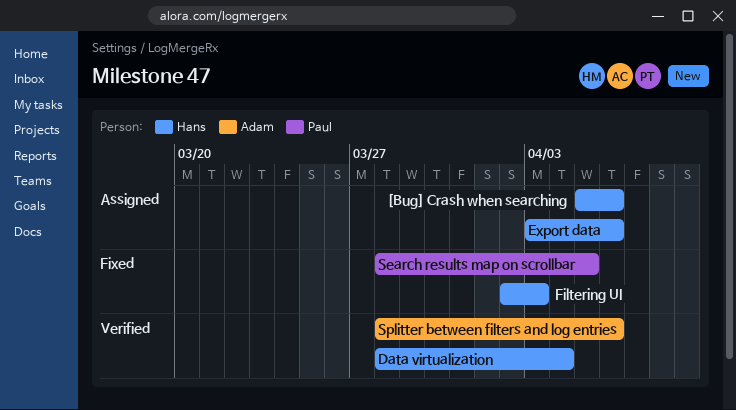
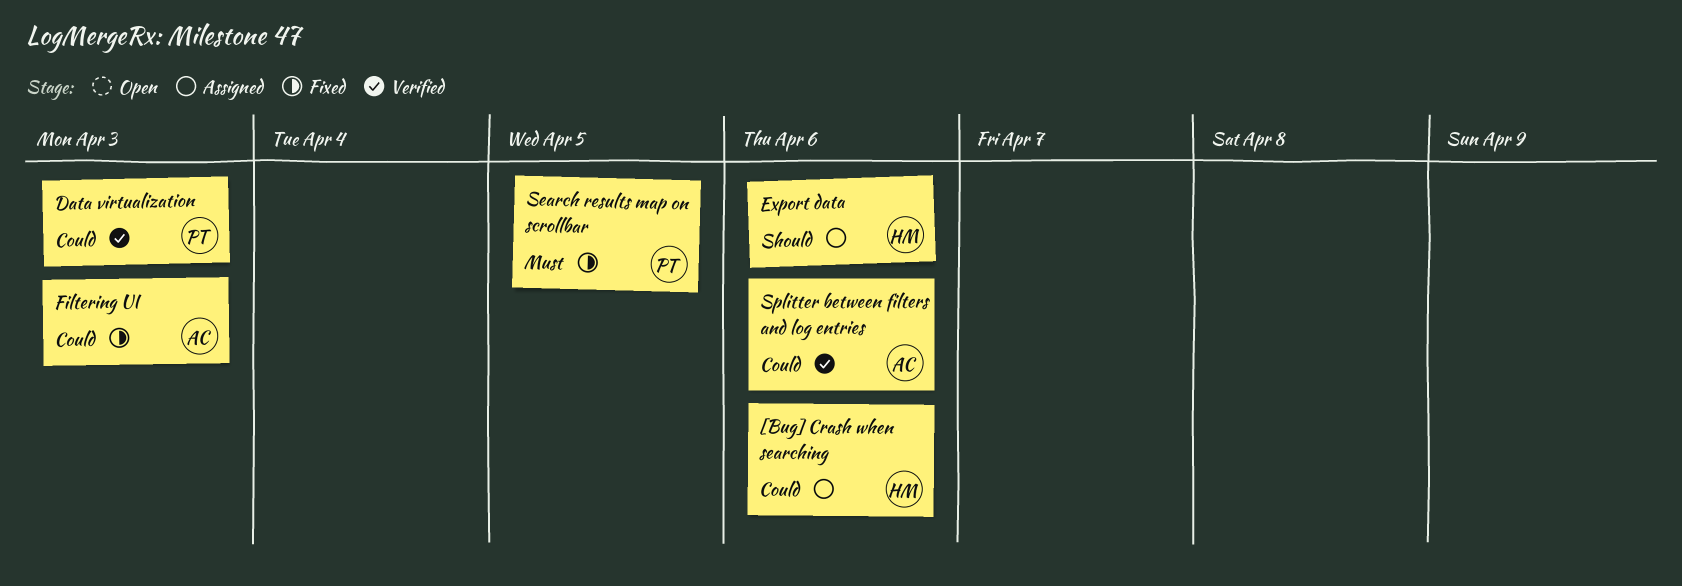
Data virtualization, owner: Hans -> Paul
Data virtualization, due: Apr 4 -> Apr 3
Filtering UI, owner: Hans -> Adam

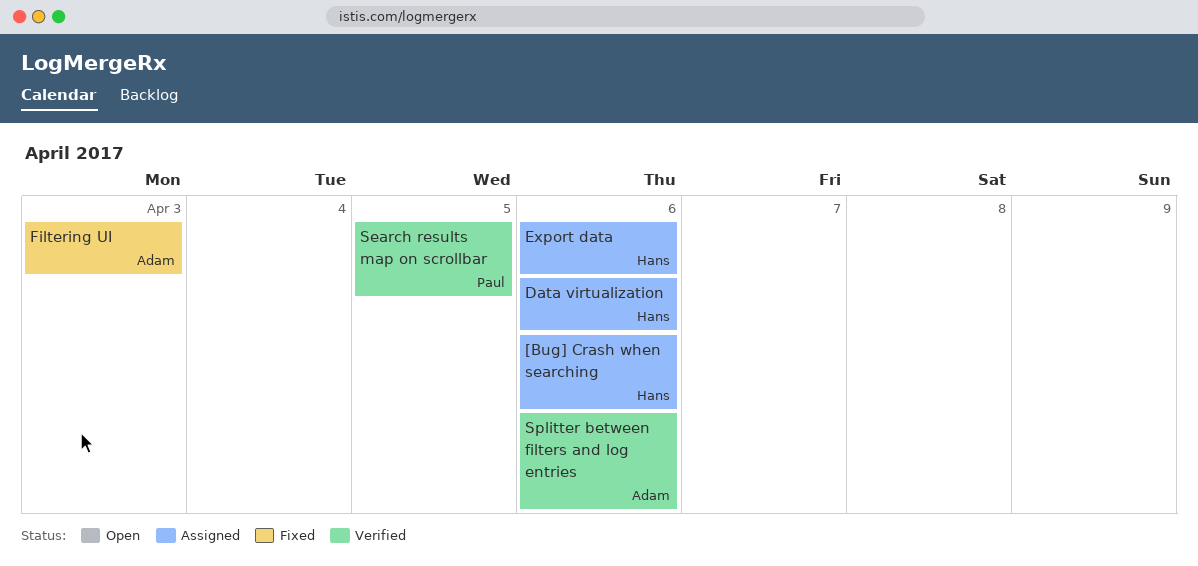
Data virtualization, status: Verified -> Assigned
Data virtualization, owner: Paul -> Hans
Data virtualization, due: Apr 3 -> Apr 6
Search results map on scrollbar, status: Fixed -> Verified

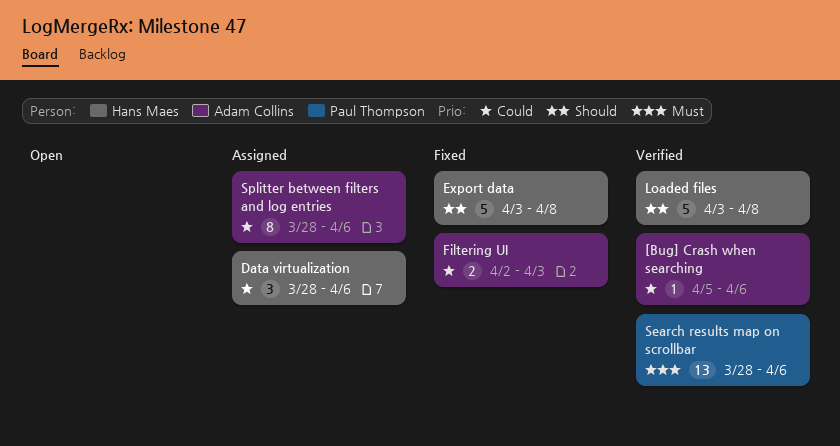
[Bug] Crash when searching, status: Assigned -> Verified
[Bug] Crash when searching, owner: Hans Maes -> Adam Collins
Export data, status: Assigned -> Fixed
Export data, due: Apr 6 -> Apr 8
Loaded files: none -> present
Search results map on scrollbar, due: Apr 5 -> Apr 6
Splitter between filters and log entries, status: Verified -> Assigned

